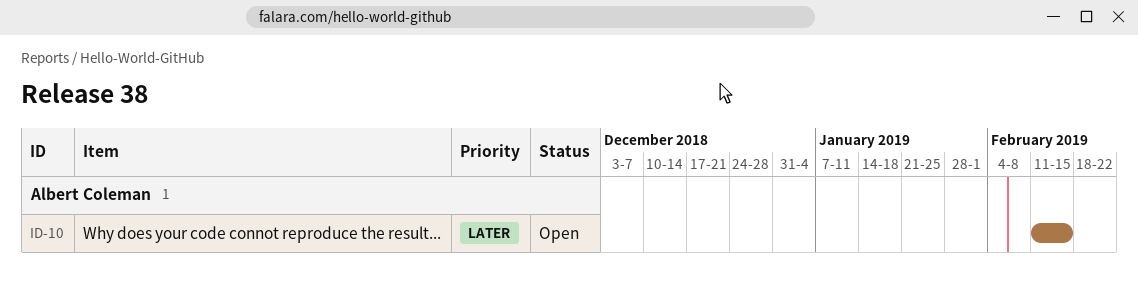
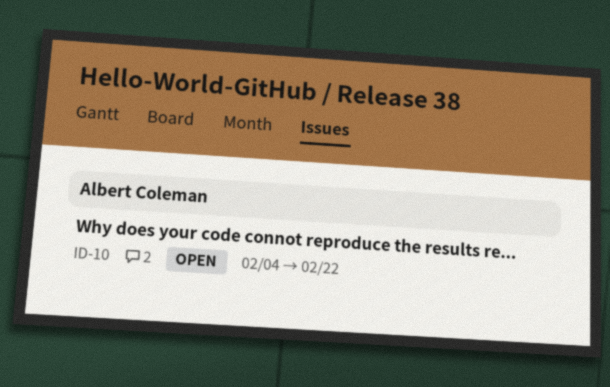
ID-10, start: Feb 11 -> Feb 4
ID-10, due: Feb 15 -> Feb 22

